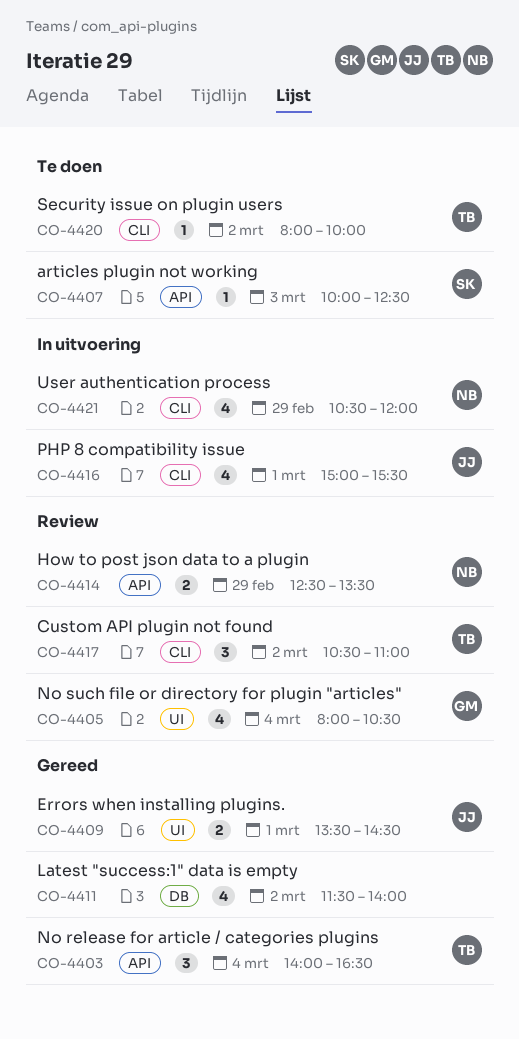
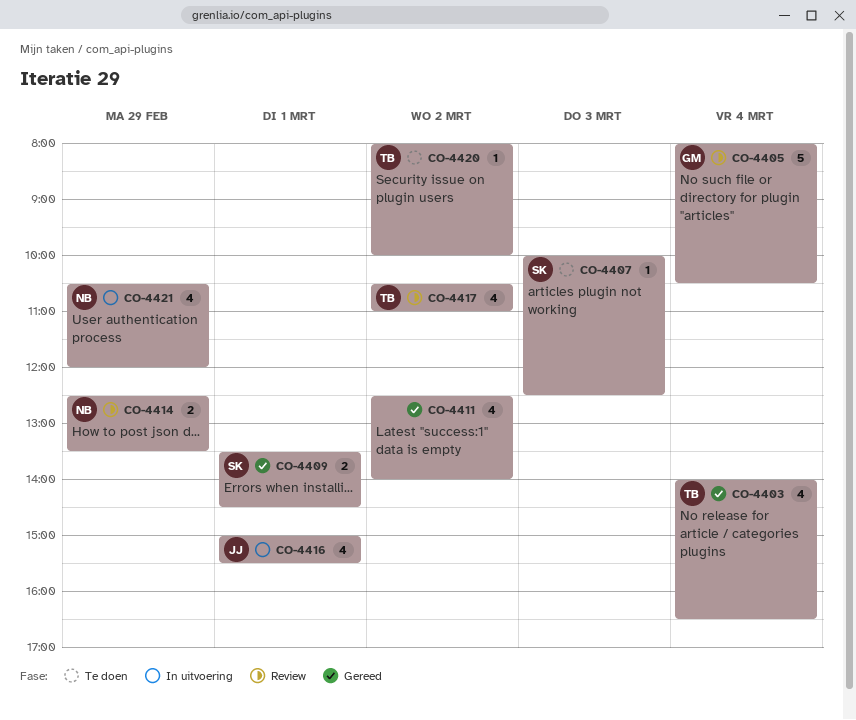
CO-4403, estimate: 3 -> 4
CO-4405, estimate: 4 -> 5
CO-4409, owner: JJ -> SK
CO-4411, begins: 11:30 -> 12:30
CO-4417, estimate: 3 -> 4

